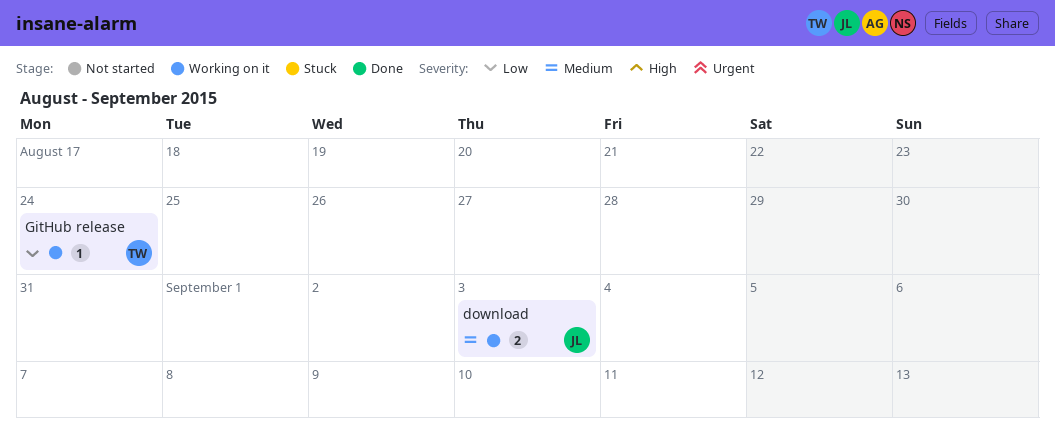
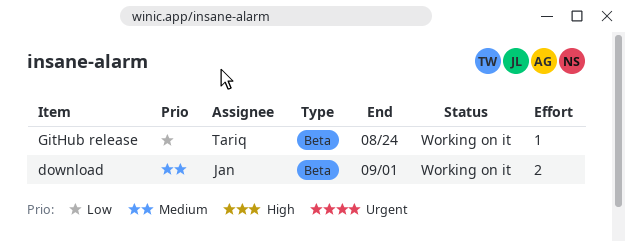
download, due: Sep 3 -> Sep 1

